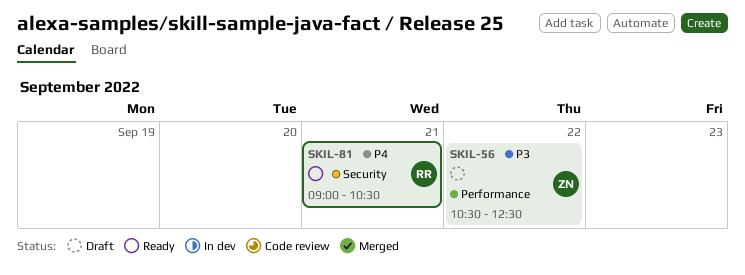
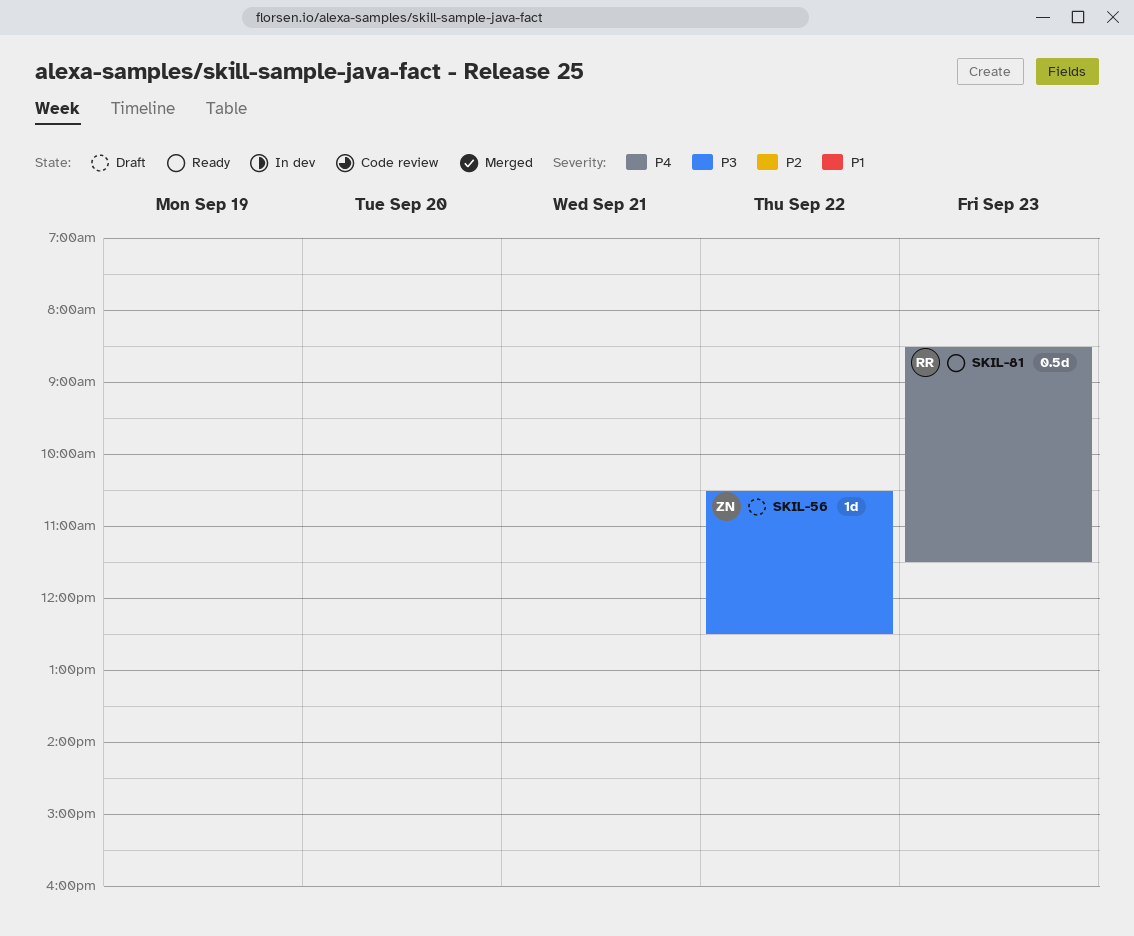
SKIL-81, day: Sep 21 -> Sep 23
SKIL-81, begins: 09:00 -> 08:30
SKIL-81, ends: 10:30 -> 11:30

